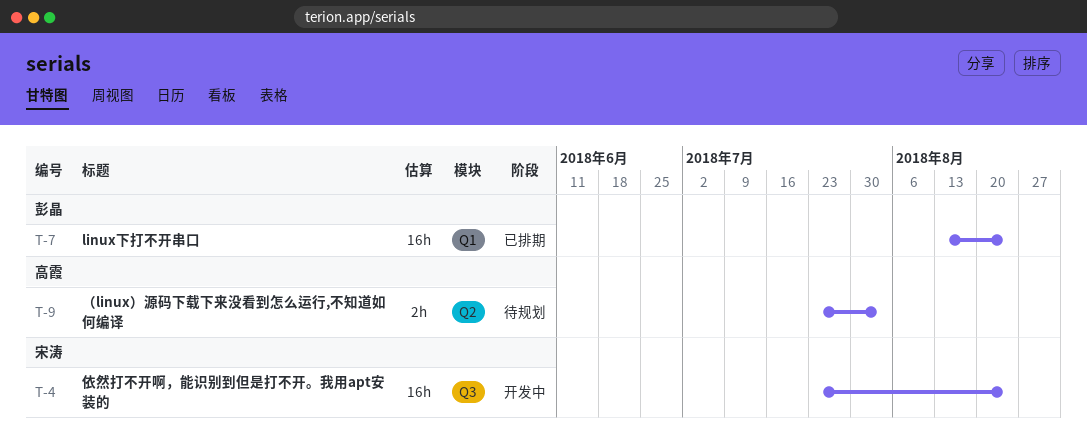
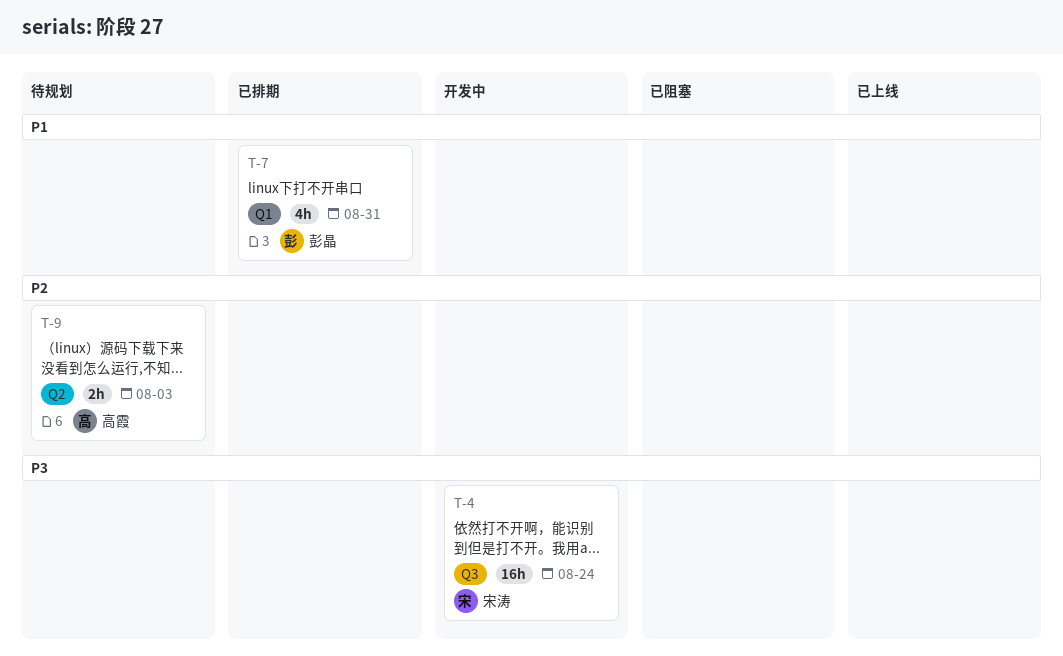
T-7, estimate: 16h -> 4h
T-7, due: Aug 24 -> Aug 31

